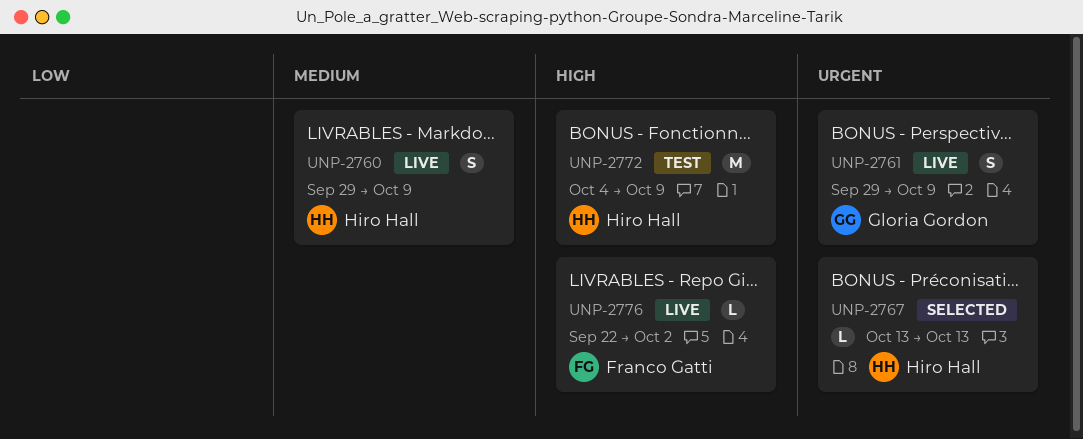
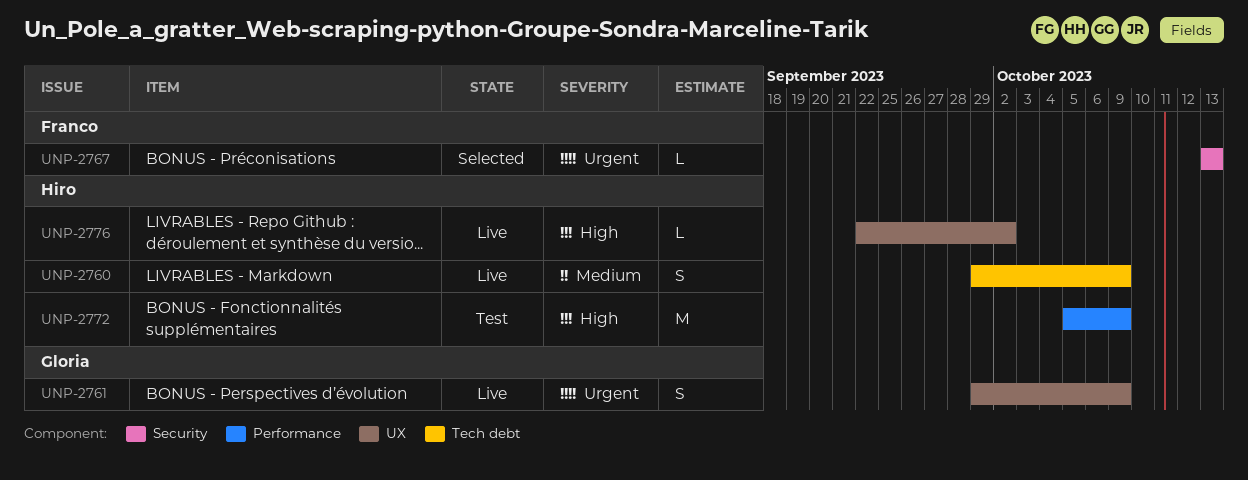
UNP-2767, owner: Hiro Hall -> Franco Gatti
UNP-2772, start: Oct 4 -> Oct 5
UNP-2776, owner: Franco Gatti -> Hiro Hall

